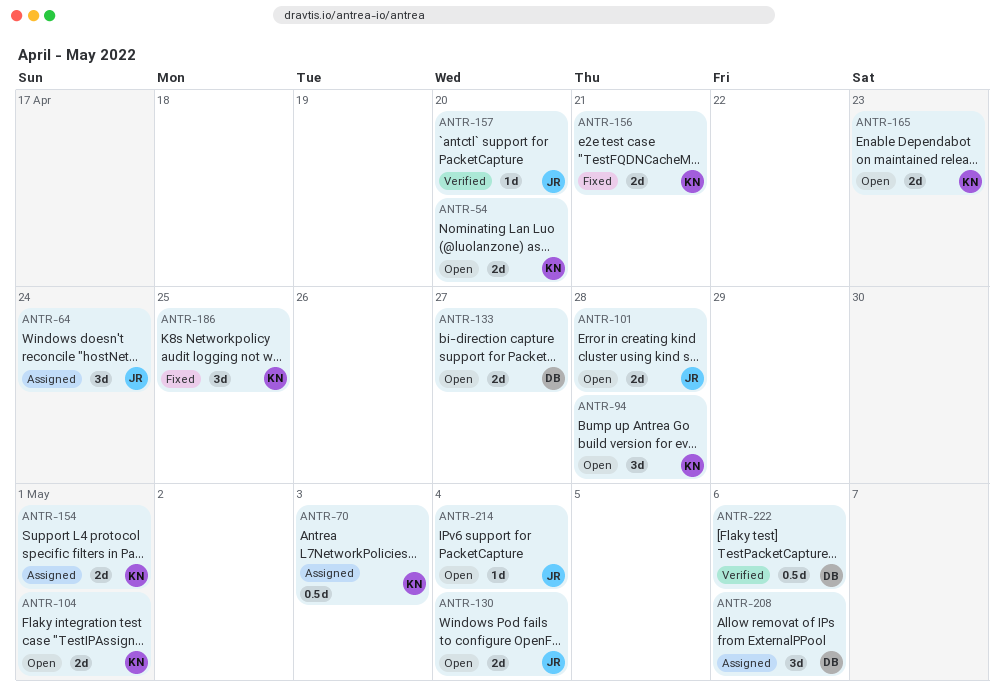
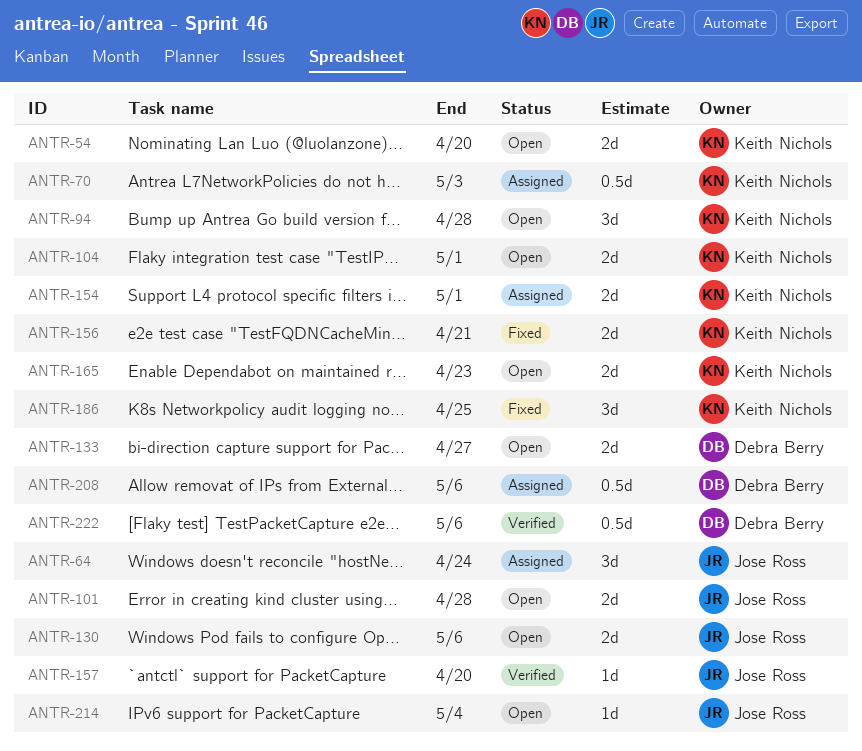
ANTR-130, due: May 4 -> May 6
ANTR-208, estimate: 3d -> 0.5d

